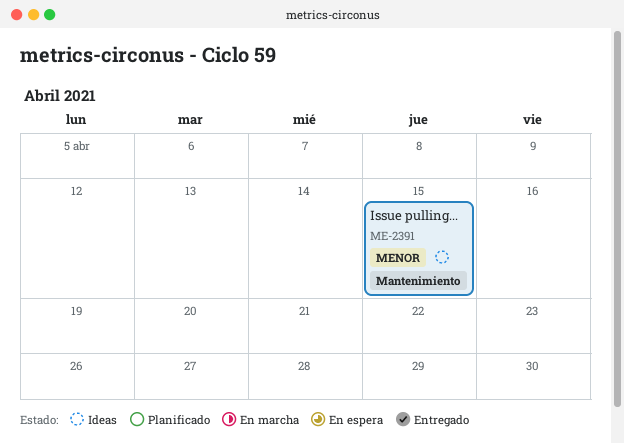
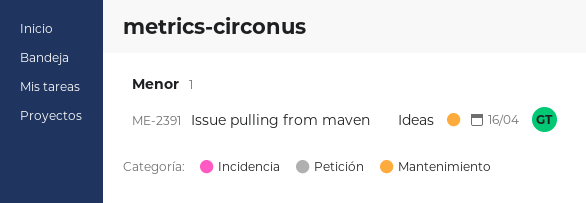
ME-2391, due: Apr 15 -> Apr 16

